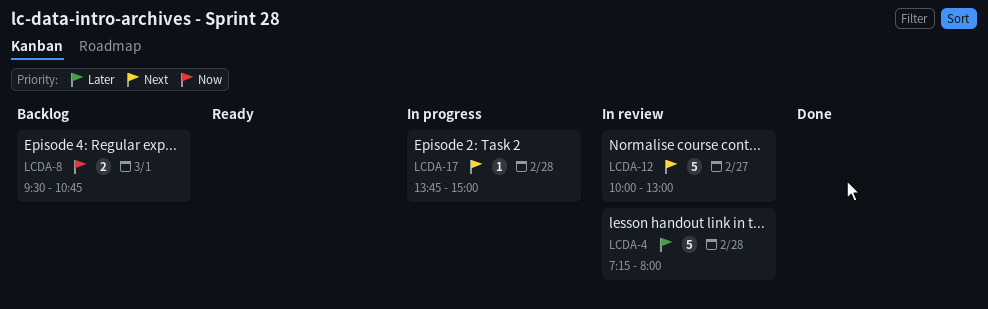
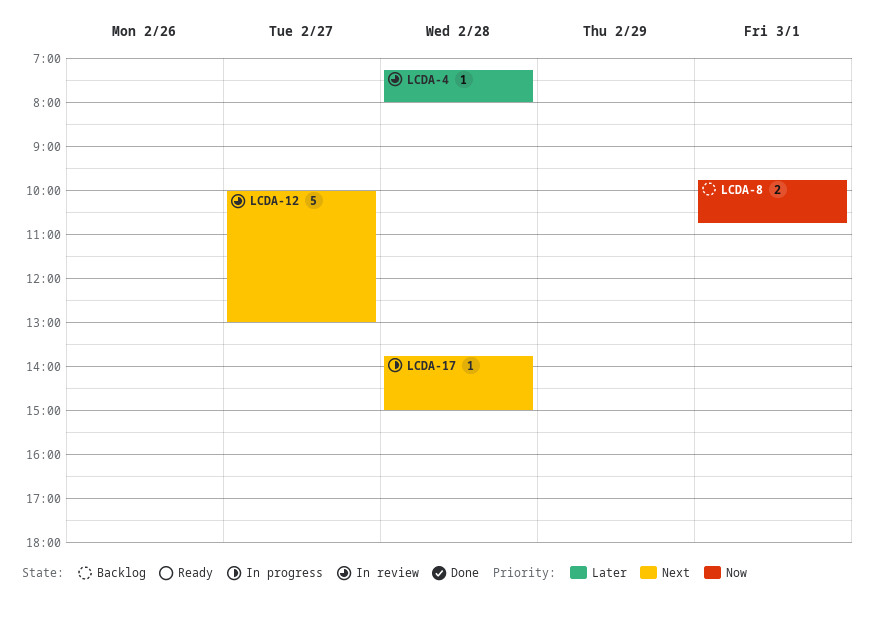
LCDA-4, estimate: 5 -> 1
LCDA-8, begins: 09:30 -> 09:45

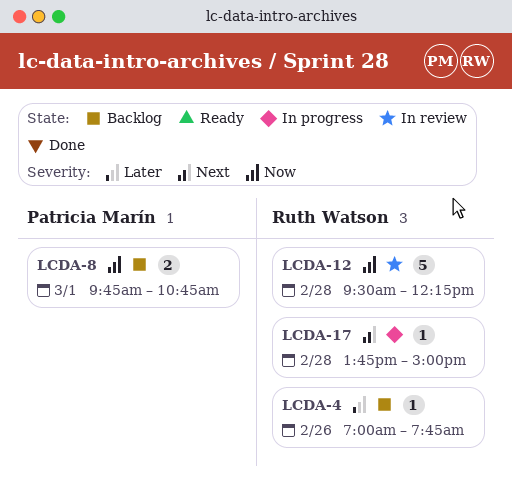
LCDA-4, status: In review -> Backlog
LCDA-4, day: Feb 28 -> Feb 26
LCDA-4, begins: 07:15 -> 07:00
LCDA-4, ends: 08:00 -> 07:45
LCDA-12, priority: Next -> Now
LCDA-12, day: Feb 27 -> Feb 28
LCDA-12, begins: 10:00 -> 09:30
LCDA-12, ends: 13:00 -> 12:15

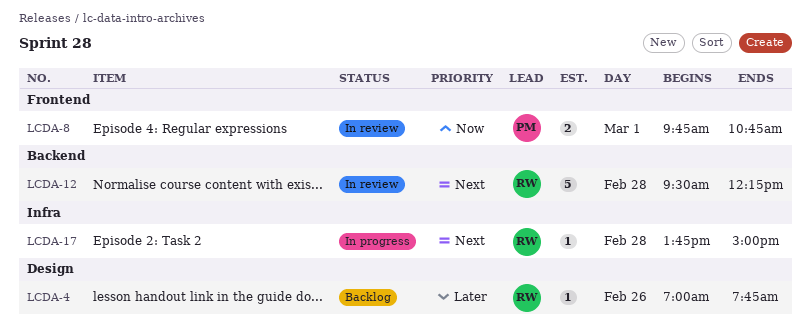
LCDA-8, status: Backlog -> In review
LCDA-12, priority: Now -> Next

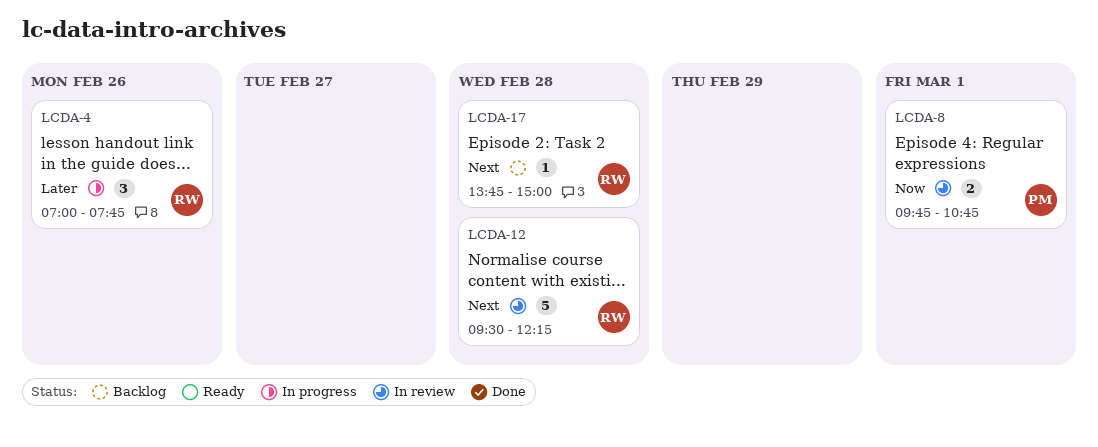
LCDA-4, status: Backlog -> In progress
LCDA-4, estimate: 1 -> 3
LCDA-17, status: In progress -> Backlog

